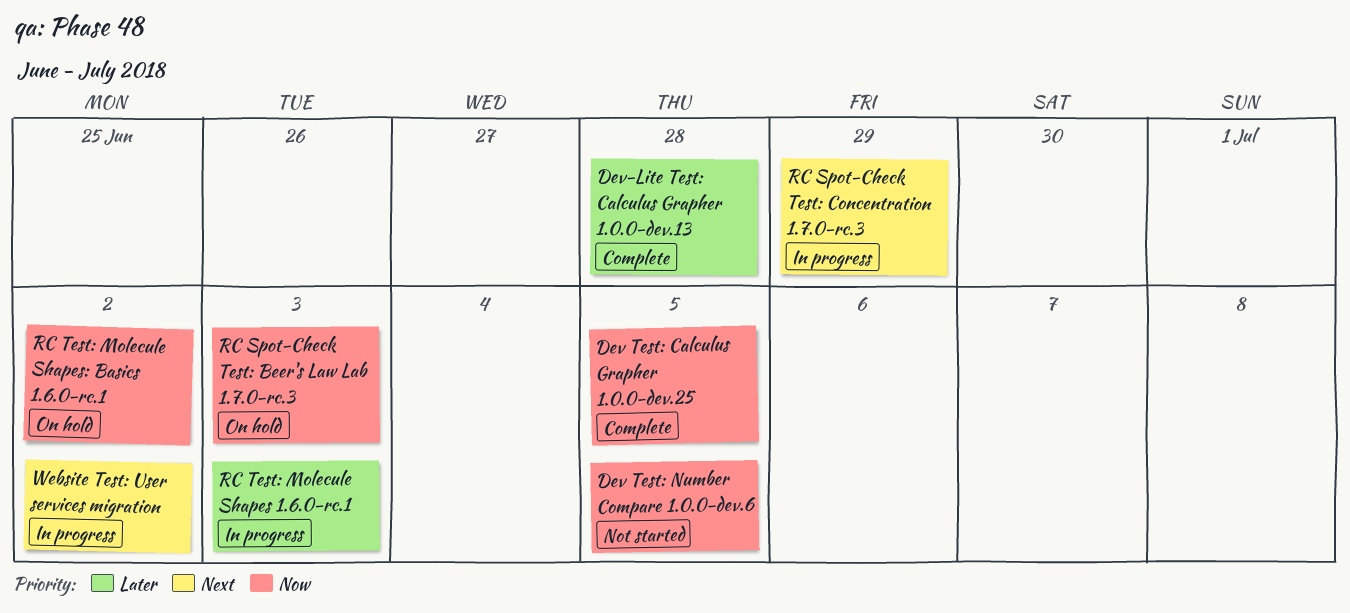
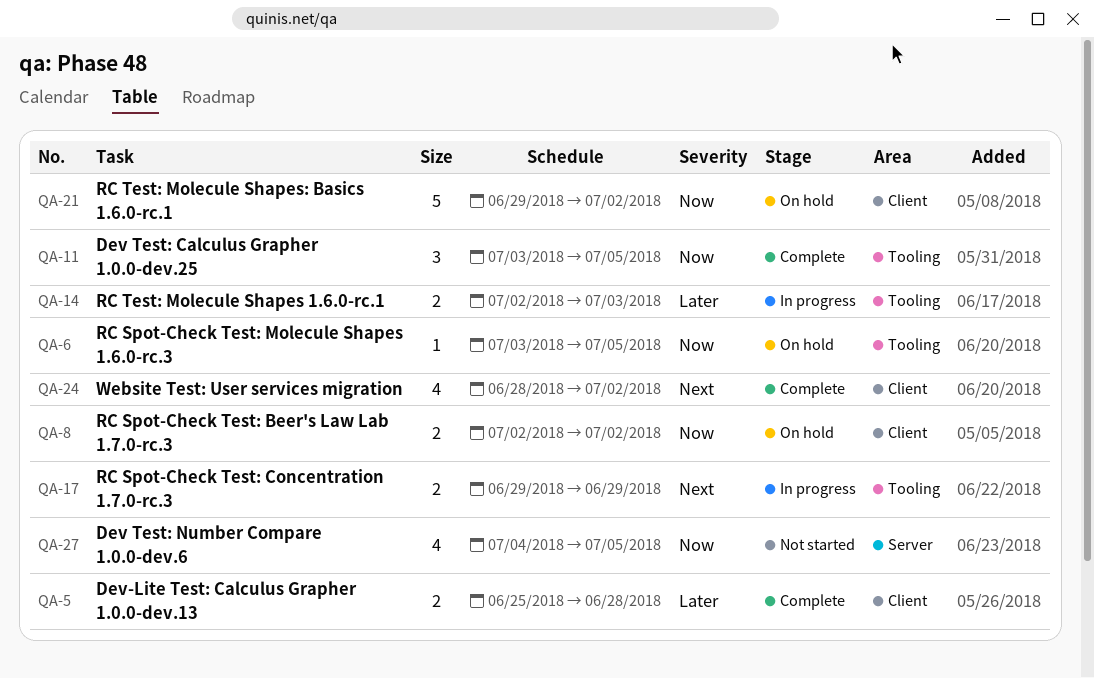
RC Spot-Check Test: Beer's Law Lab 1.7.0-rc.3, due: Jul 3 -> Jul 2
RC Spot-Check Test: Molecule Shapes 1.6.0-rc.3: none -> present
Website Test: User services migration, status: In progress -> Complete

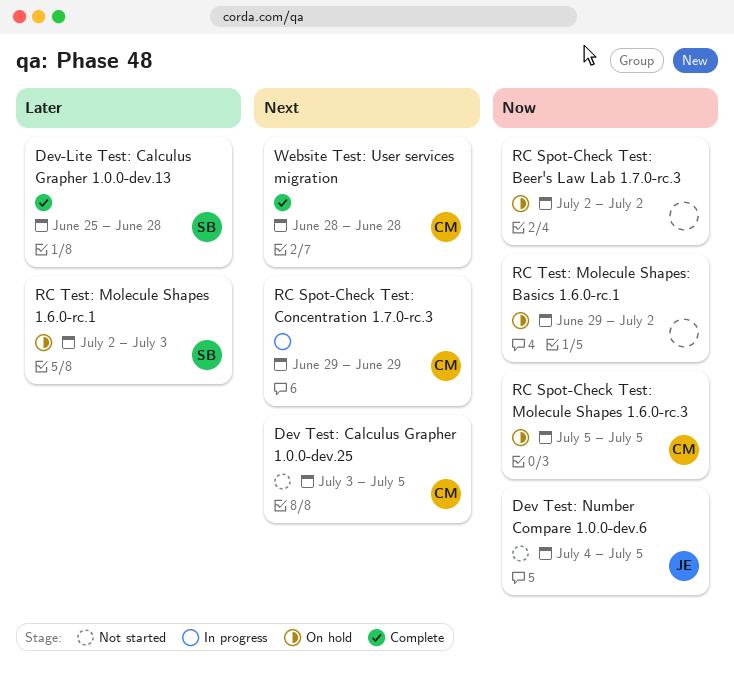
Dev Test: Calculus Grapher 1.0.0-dev.25, status: Complete -> Not started
Dev Test: Calculus Grapher 1.0.0-dev.25, priority: Now -> Next
RC Spot-Check Test: Molecule Shapes 1.6.0-rc.3, start: Jul 3 -> Jul 5
RC Test: Molecule Shapes 1.6.0-rc.1, status: In progress -> On hold
Website Test: User services migration, due: Jul 2 -> Jun 28

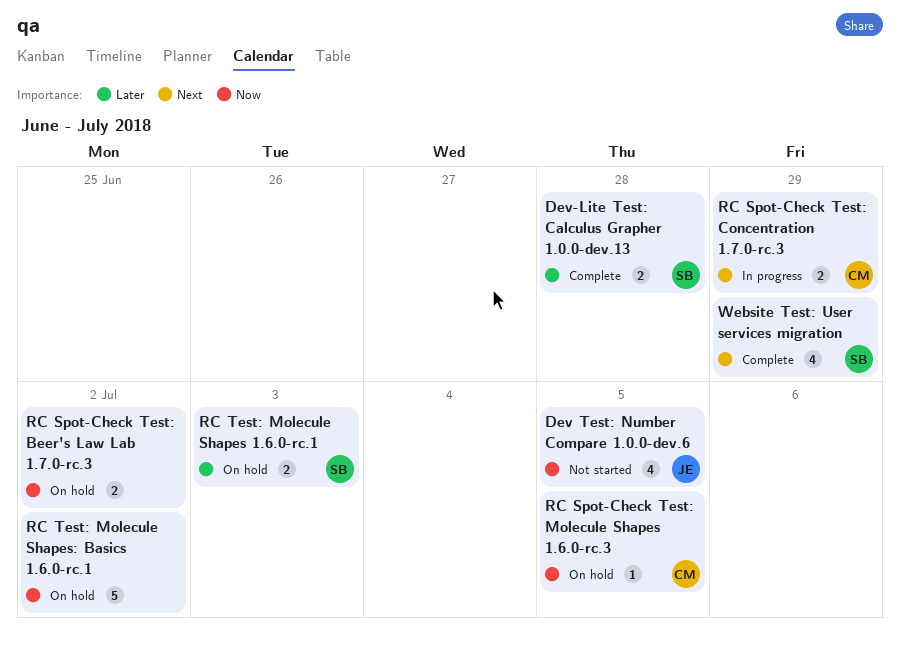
Dev Test: Calculus Grapher 1.0.0-dev.25: present -> none
Website Test: User services migration, owner: CM -> SB
Website Test: User services migration, due: Jun 28 -> Jun 29

